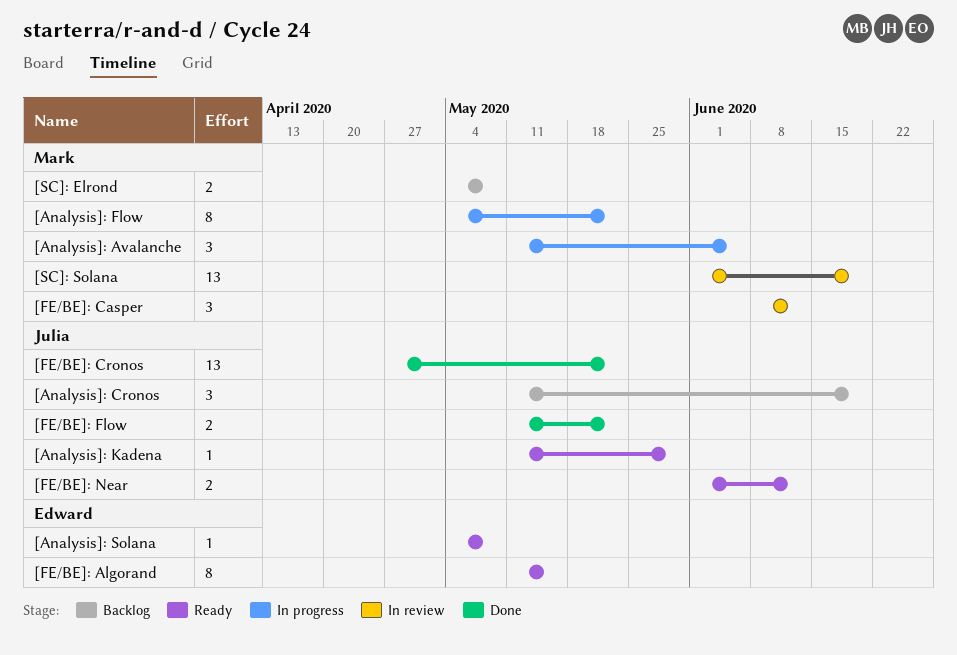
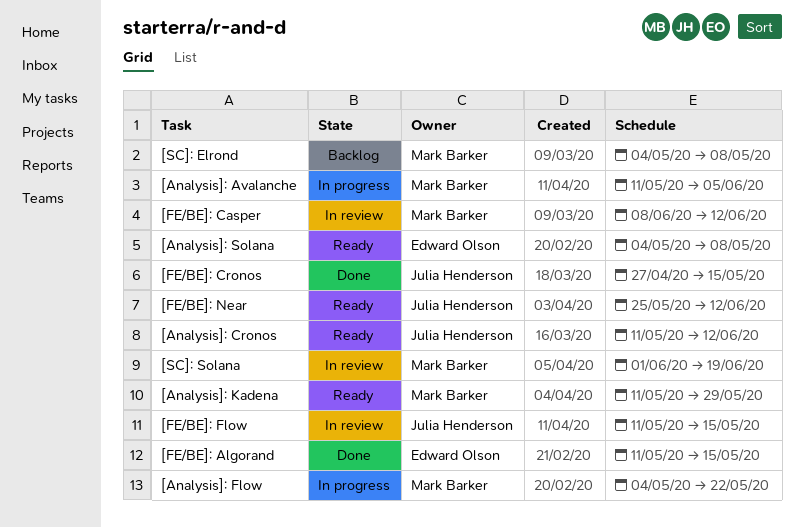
[Analysis]: Cronos, status: Backlog -> Ready
[Analysis]: Cronos, due: Jun 19 -> Jun 12
[Analysis]: Kadena, owner: Julia Henderson -> Mark Barker
[FE/BE]: Algorand, status: Ready -> Done
[FE/BE]: Cronos, due: May 22 -> May 15
[FE/BE]: Flow, status: Done -> In review
[FE/BE]: Flow, due: May 22 -> May 15
[FE/BE]: Near, start: Jun 1 -> May 25

